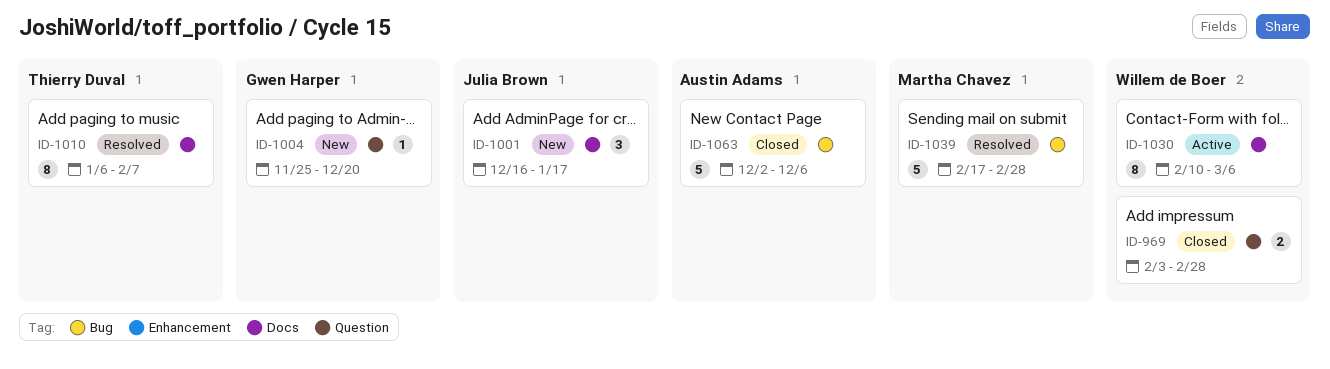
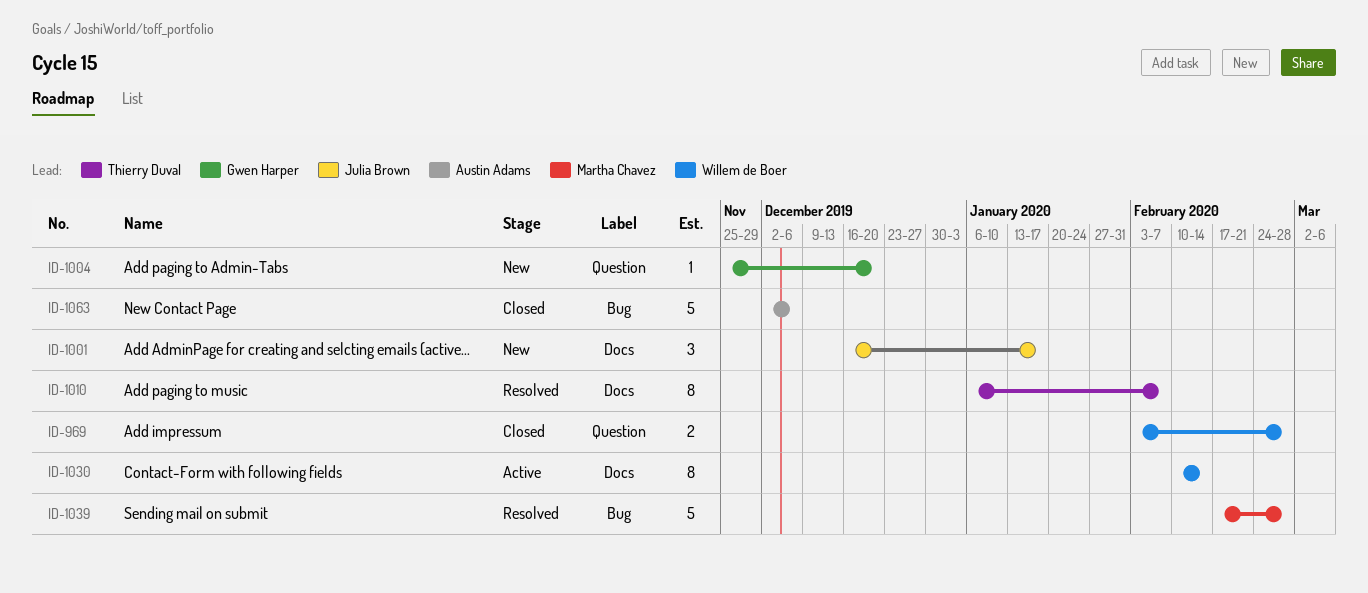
ID-1030, due: Mar 6 -> Feb 14

